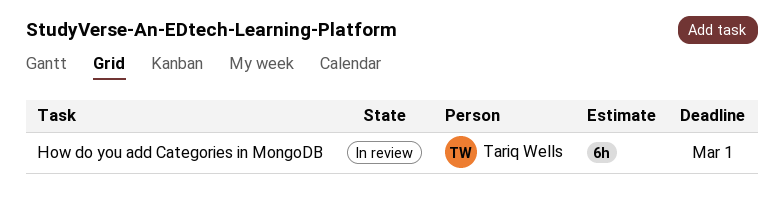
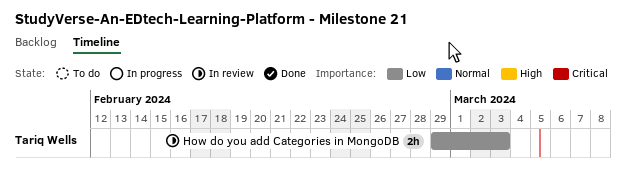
How do you add Categories in MongoDB, estimate: 6h -> 2h
How do you add Categories in MongoDB, due: Mar 1 -> Mar 3

